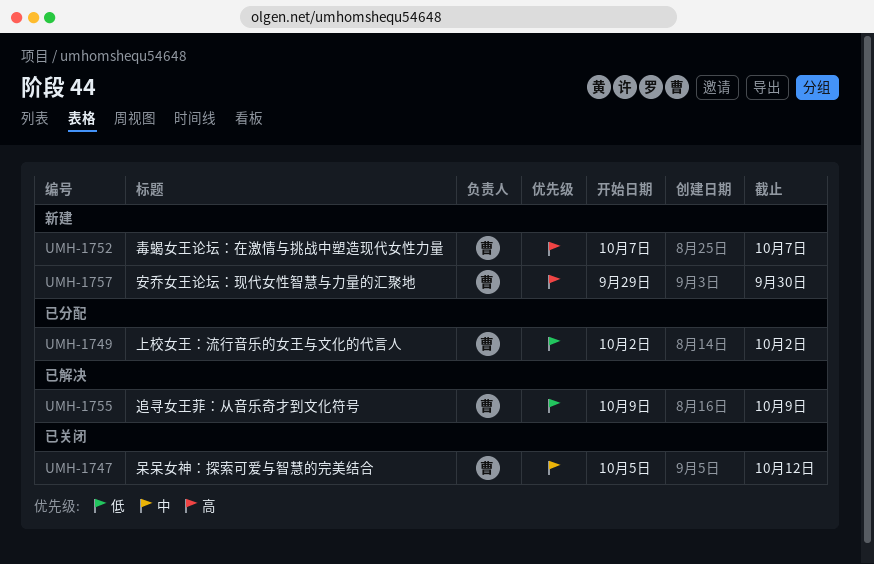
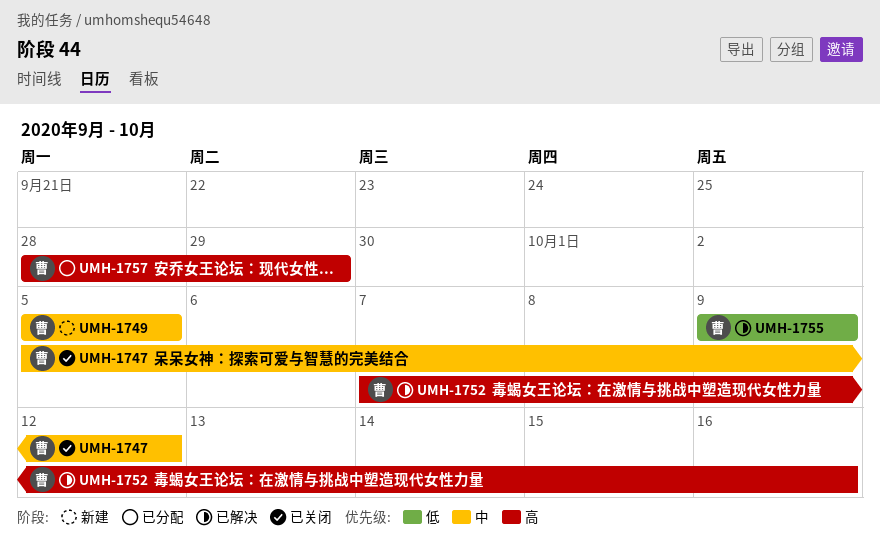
UMH-1749, status: 已分配 -> 新建
UMH-1749, priority: 低 -> 中
UMH-1749, start: Oct 2 -> Oct 5
UMH-1749, due: Oct 2 -> Oct 5
UMH-1752, status: 新建 -> 已解决
UMH-1752, due: Oct 7 -> Oct 16
UMH-1757, status: 新建 -> 已分配
UMH-1757, start: Sep 29 -> Sep 28
UMH-1757, due: Sep 30 -> Sep 29

